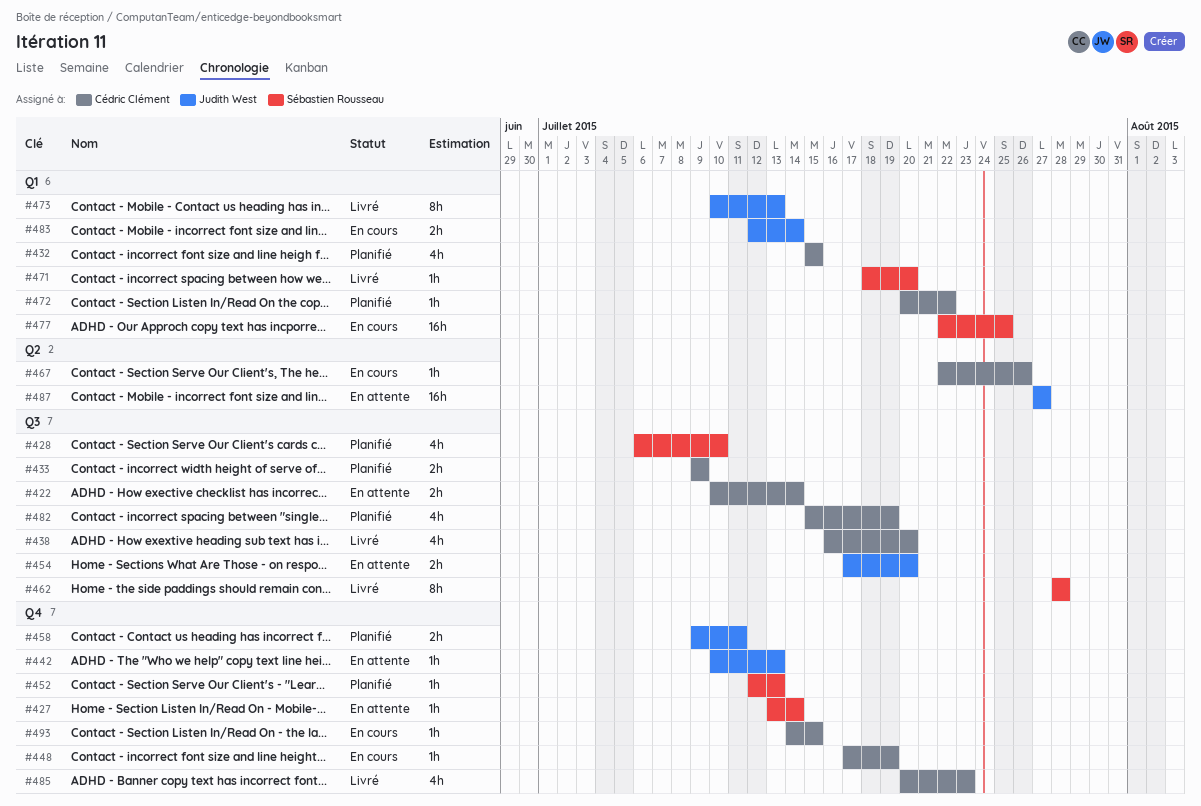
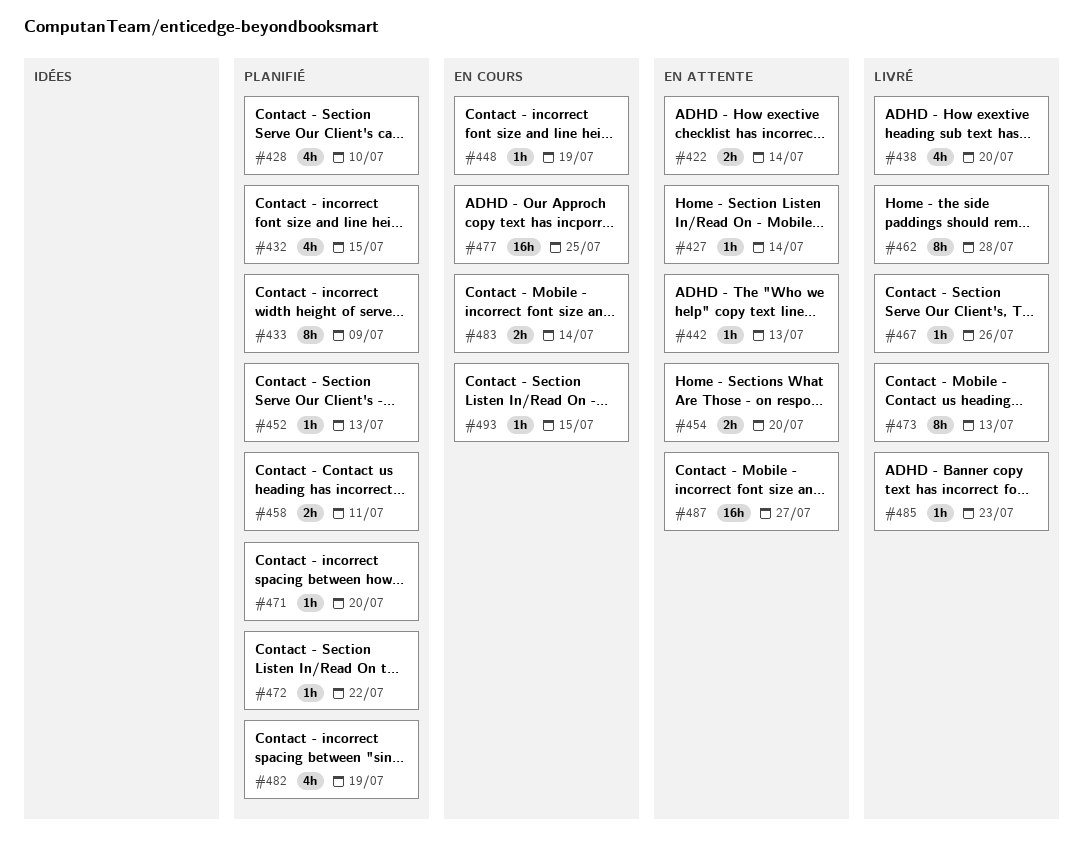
#433, estimate: 2h -> 8h
#467, status: En cours -> Livré
#471, status: Livré -> Planifié
#485, estimate: 4h -> 1h

